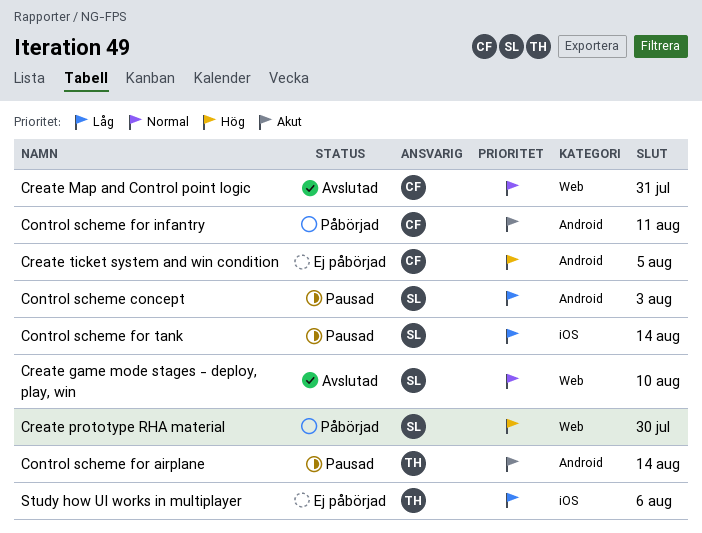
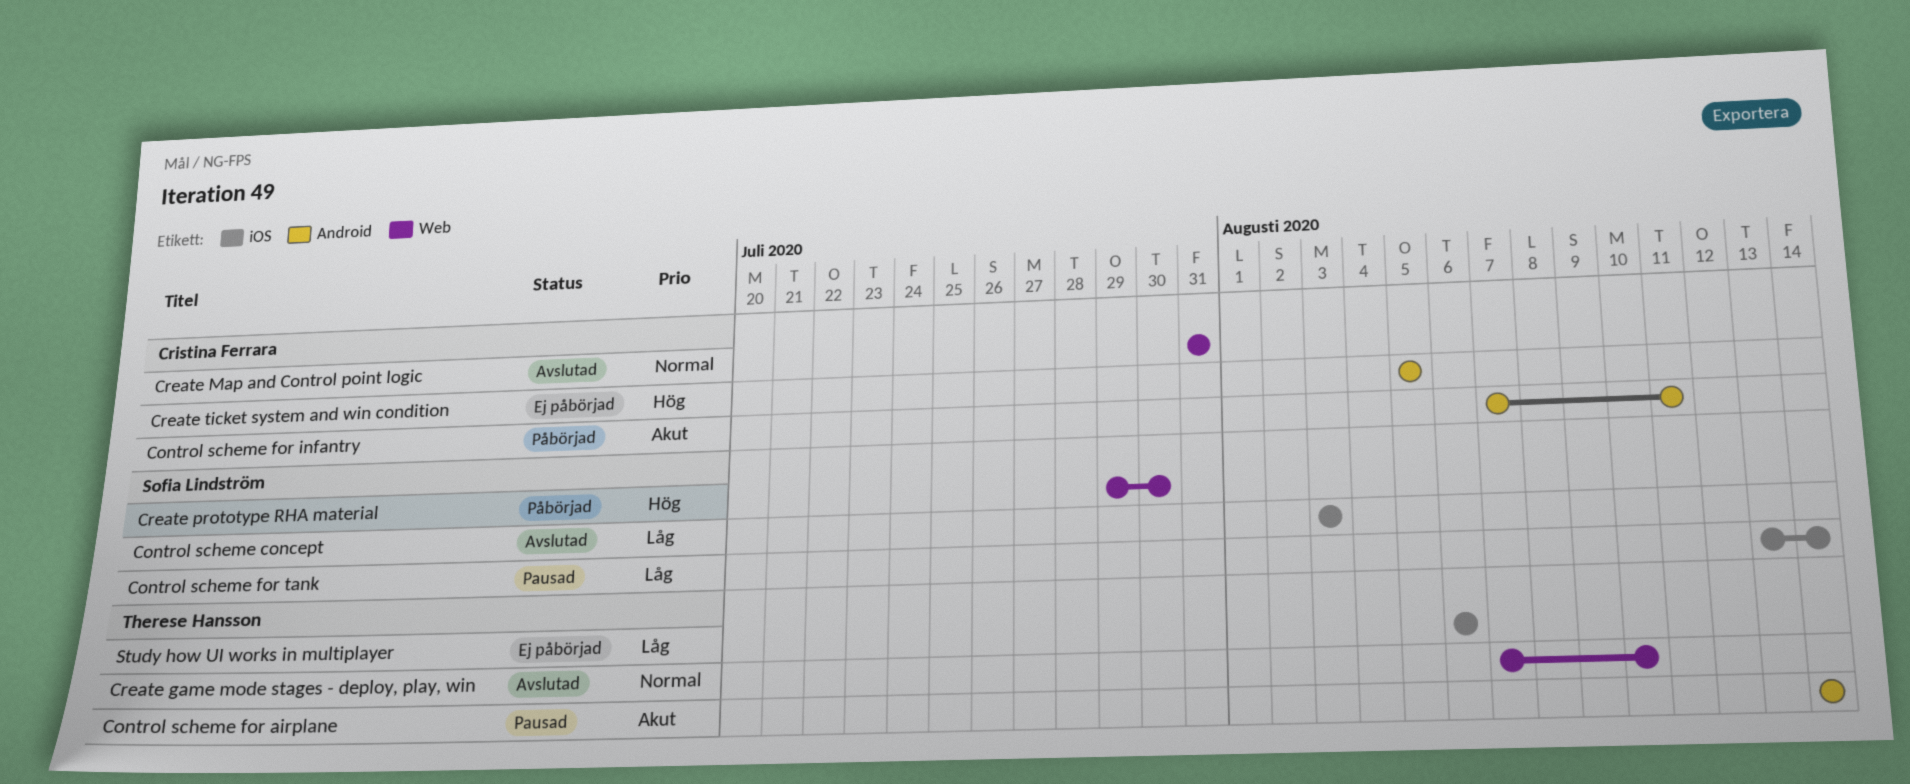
Control scheme concept, status: Pausad -> Avslutad
Control scheme concept, label: Android -> iOS
Create game mode stages - deploy, play, win, owner: Sofia Lindström -> Therese Hansson

